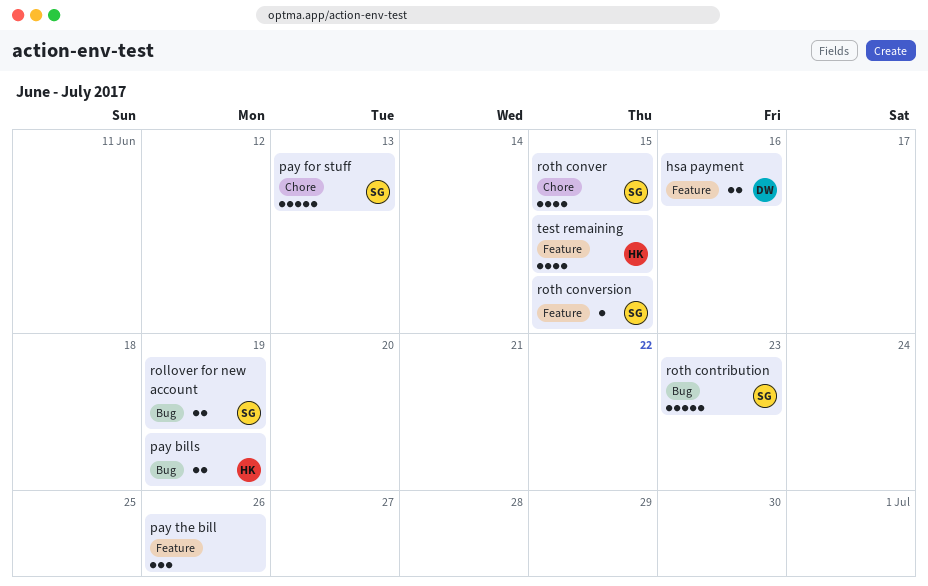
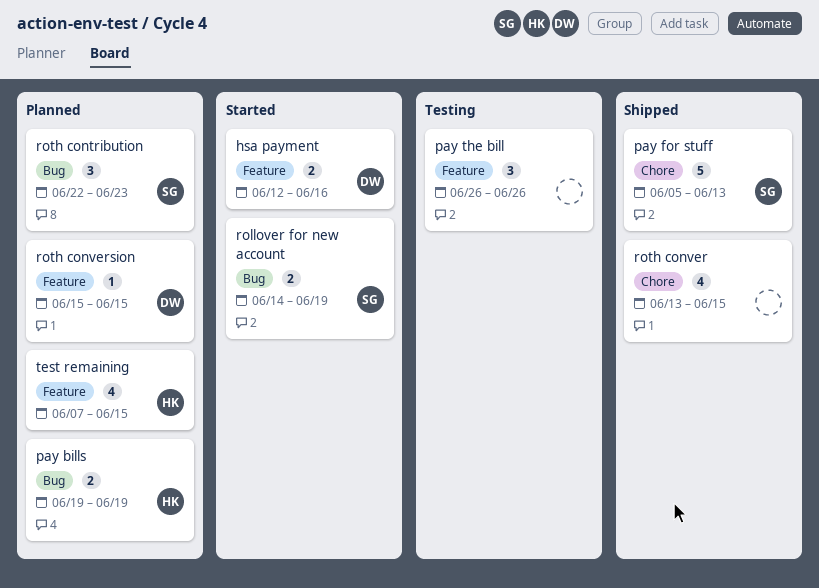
roth contribution, estimate: 5 -> 3
roth conver, owner: SG -> none
roth conversion, owner: SG -> DW

